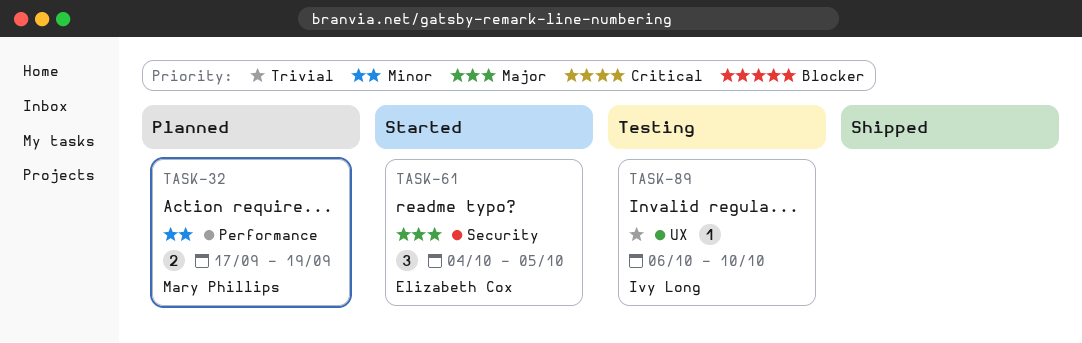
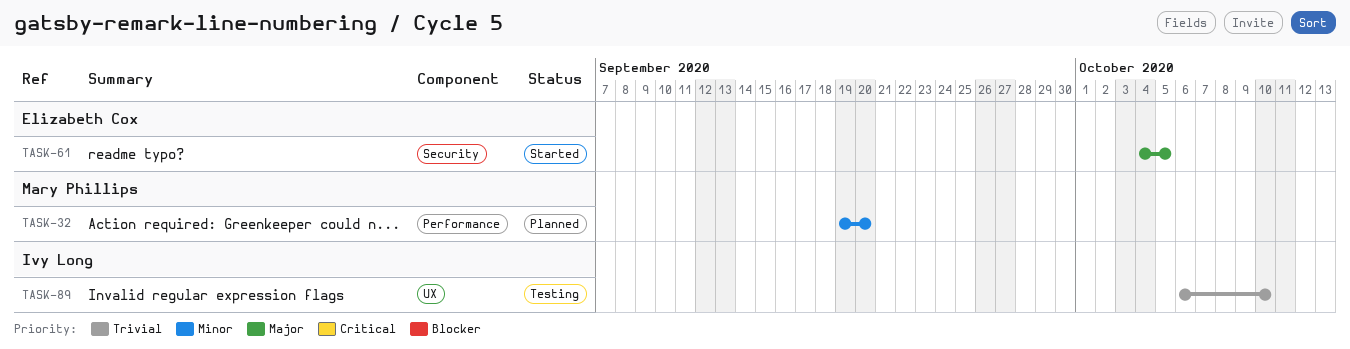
TASK-32, start: Sep 17 -> Sep 19
TASK-32, due: Sep 19 -> Sep 20

